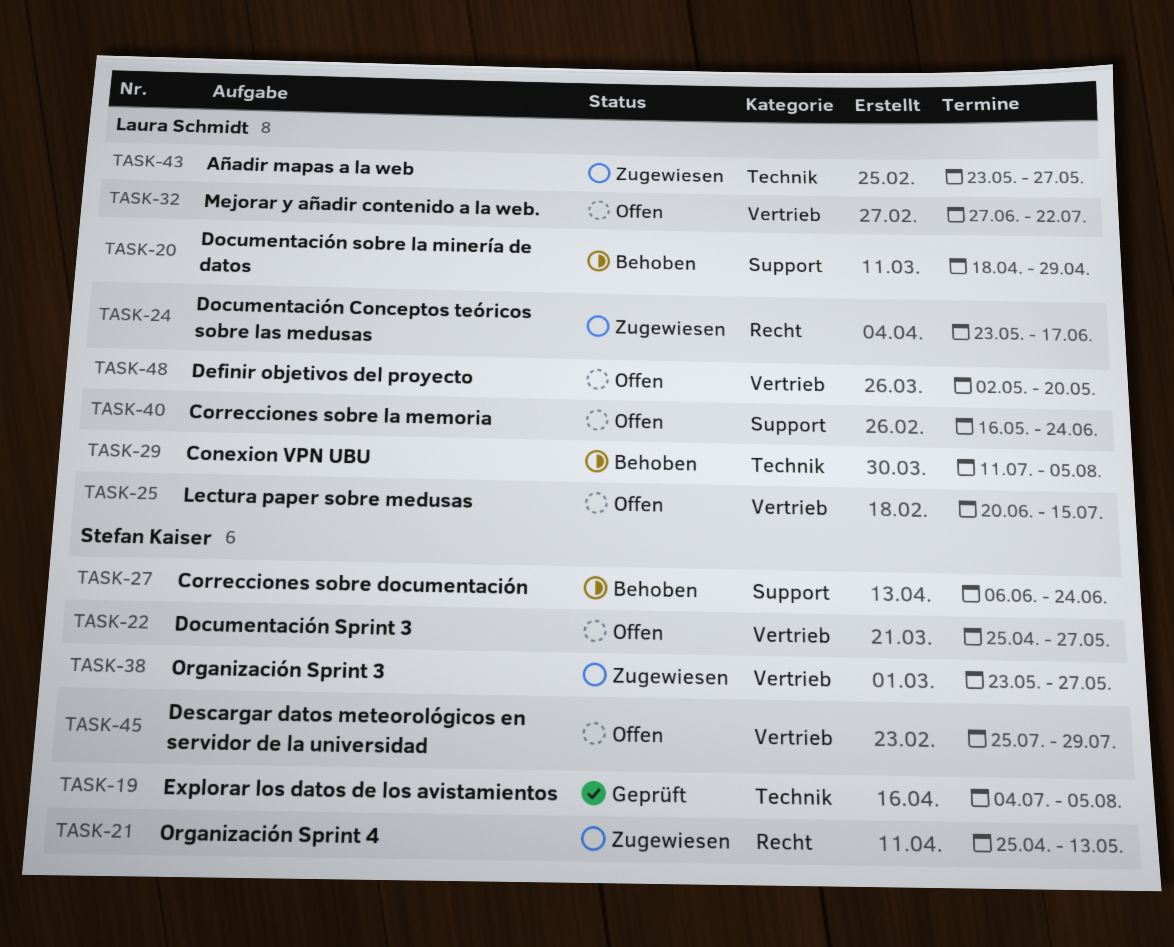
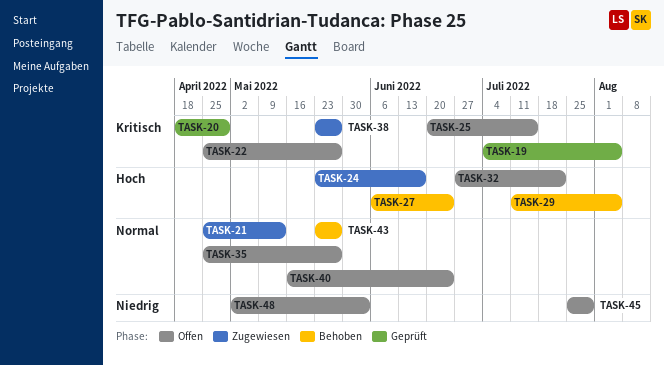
TASK-20, status: Behoben -> Geprüft
TASK-35: none -> present
TASK-43, status: Zugewiesen -> Behoben
TASK-48, due: May 20 -> Jun 3

